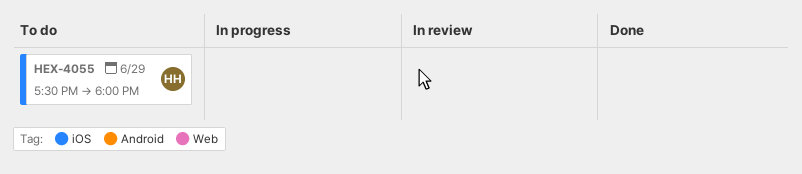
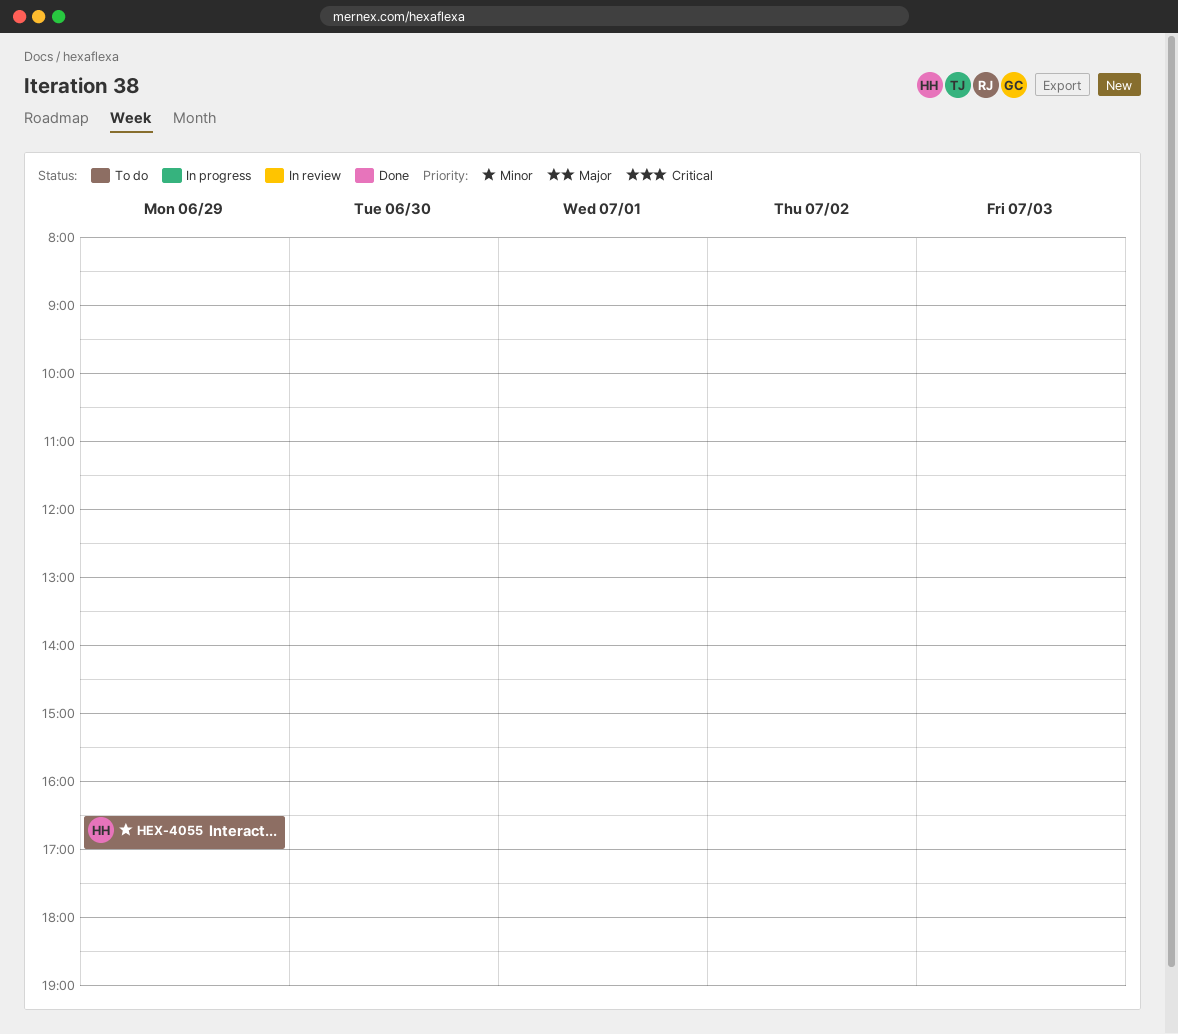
HEX-4055, begins: 17:30 -> 16:30
HEX-4055, ends: 18:00 -> 17:00

